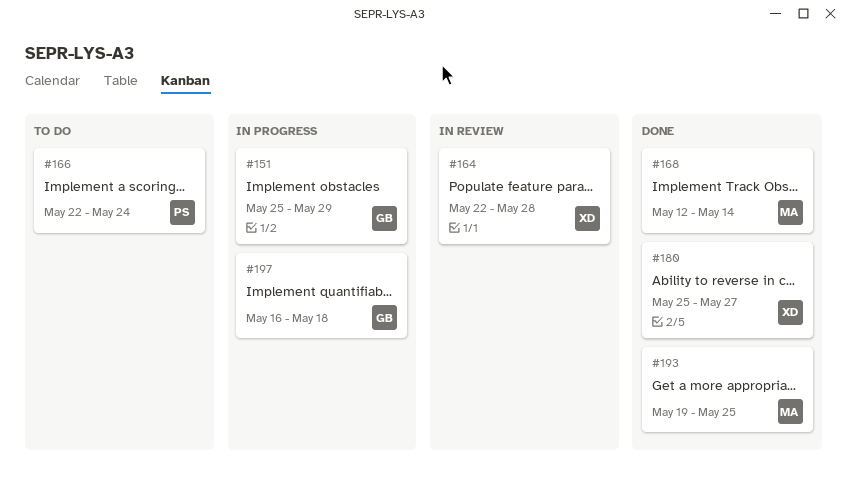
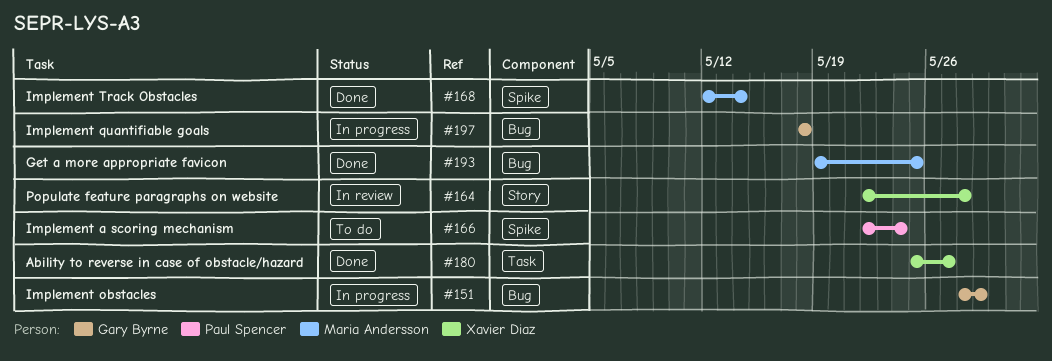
#151, start: May 25 -> May 28
#197, start: May 16 -> May 18

